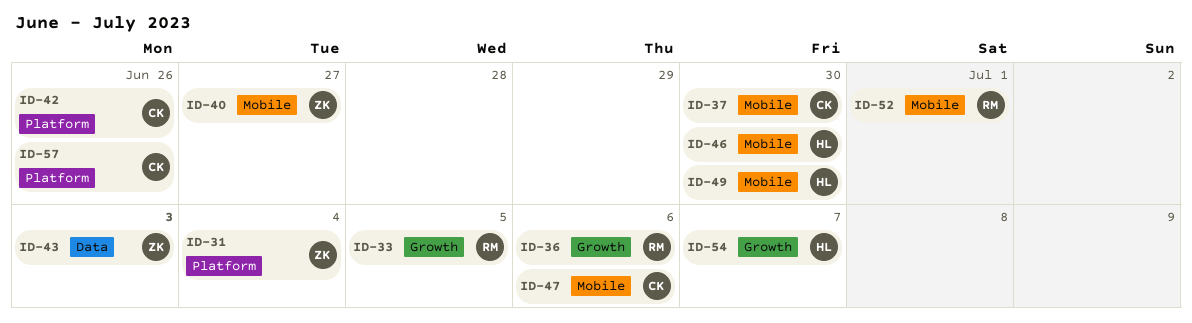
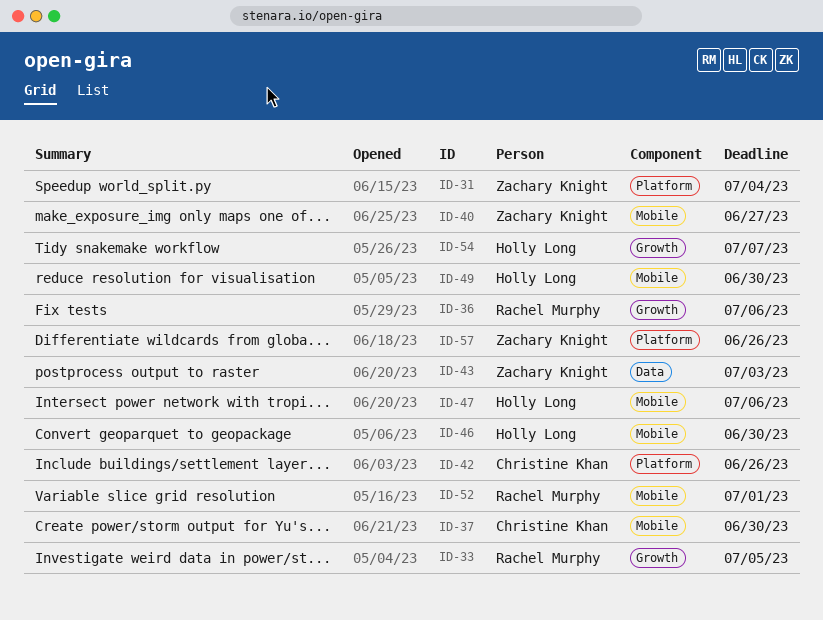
ID-47, owner: Christine Khan -> Holly Long
ID-57, owner: Christine Khan -> Zachary Knight

